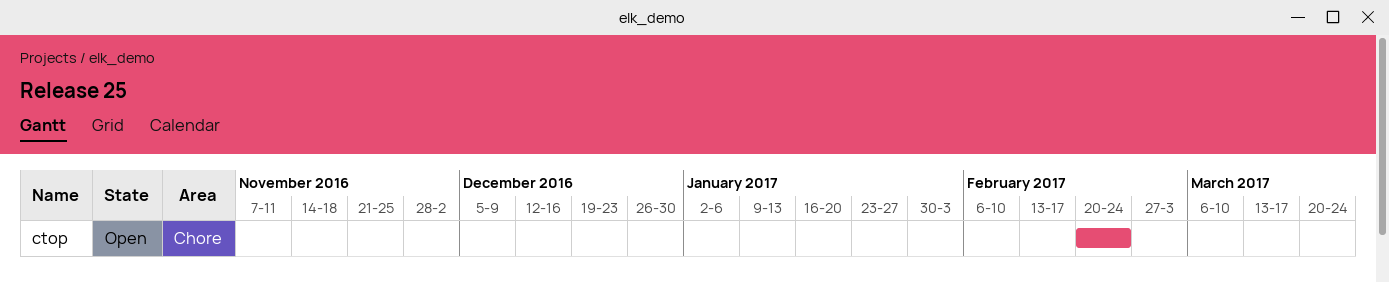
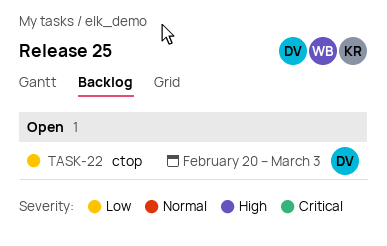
ctop, due: Feb 24 -> Mar 3

